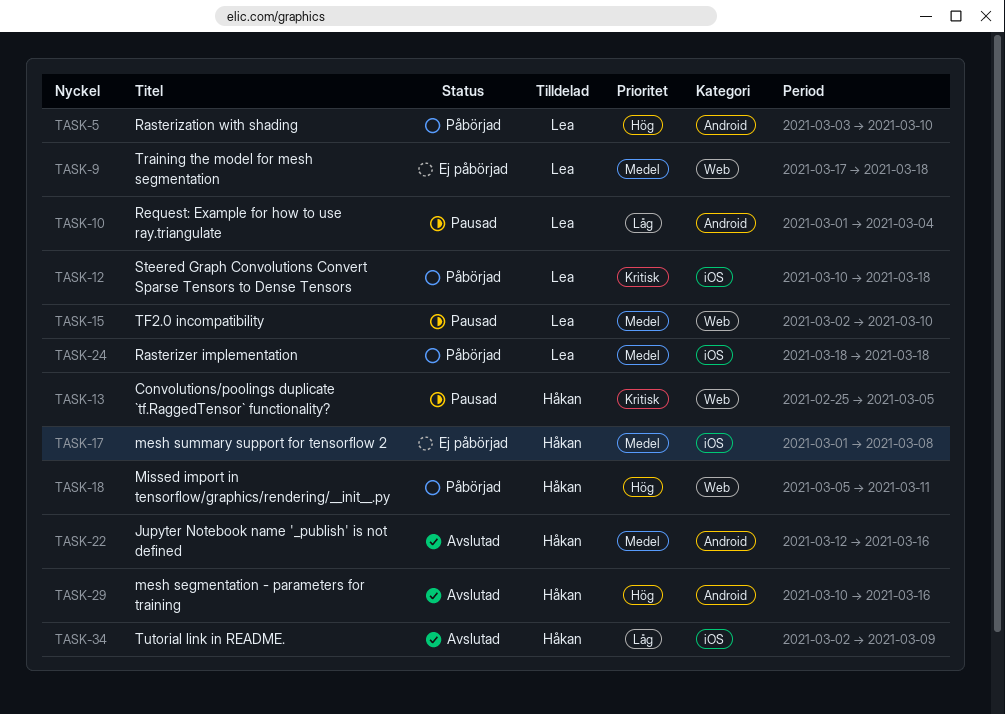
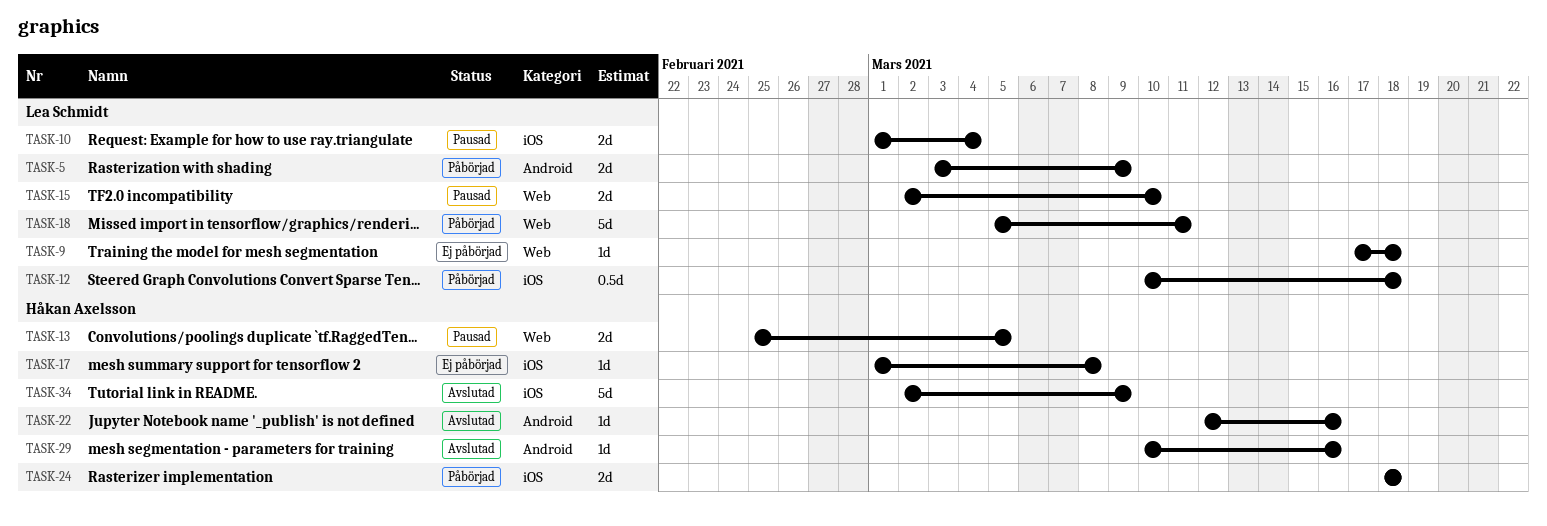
TASK-5, due: Mar 10 -> Mar 9
TASK-10, label: Android -> iOS
TASK-18, owner: Håkan Axelsson -> Lea Schmidt
TASK-24, owner: Lea Schmidt -> Håkan Axelsson

